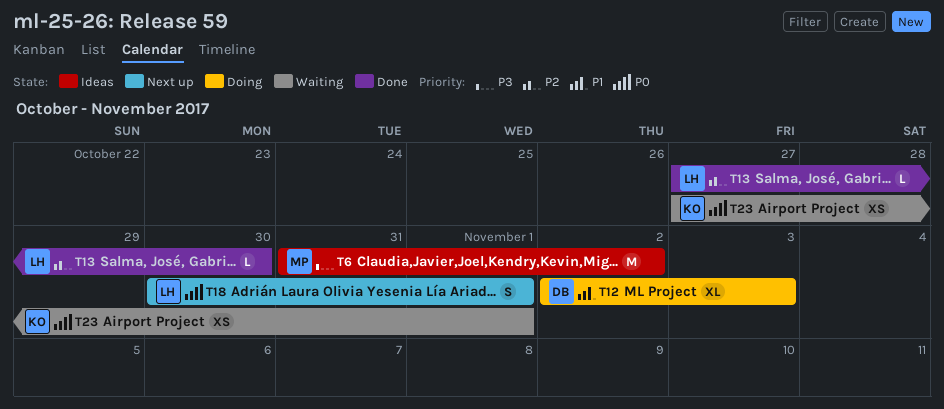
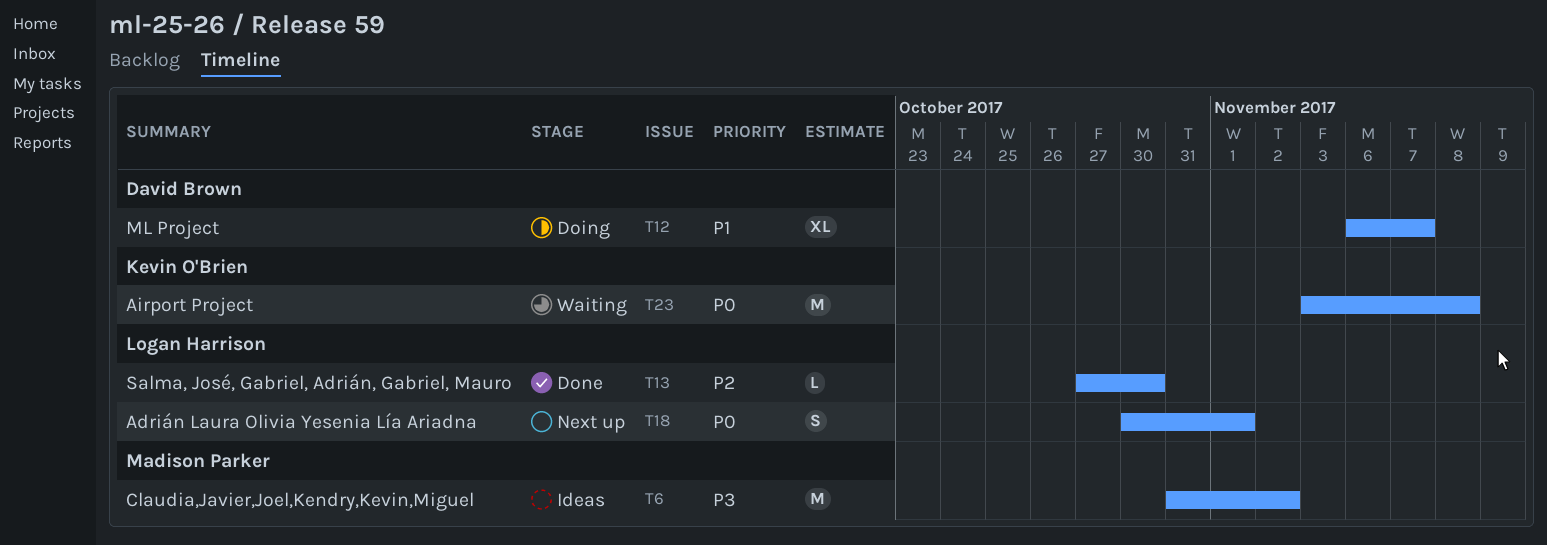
T12, start: Nov 2 -> Nov 6
T12, due: Nov 3 -> Nov 7
T23, estimate: XS -> M
T23, start: Oct 27 -> Nov 3
T23, due: Nov 1 -> Nov 8

